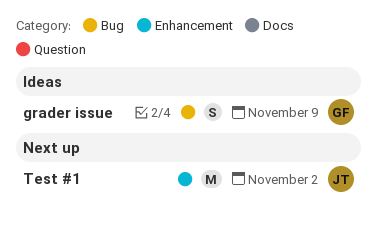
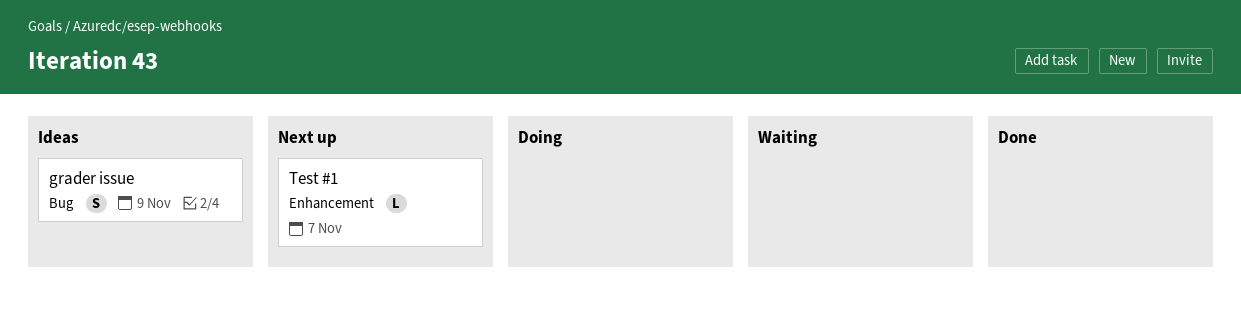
Test #1, estimate: M -> L
Test #1, due: Nov 2 -> Nov 7

